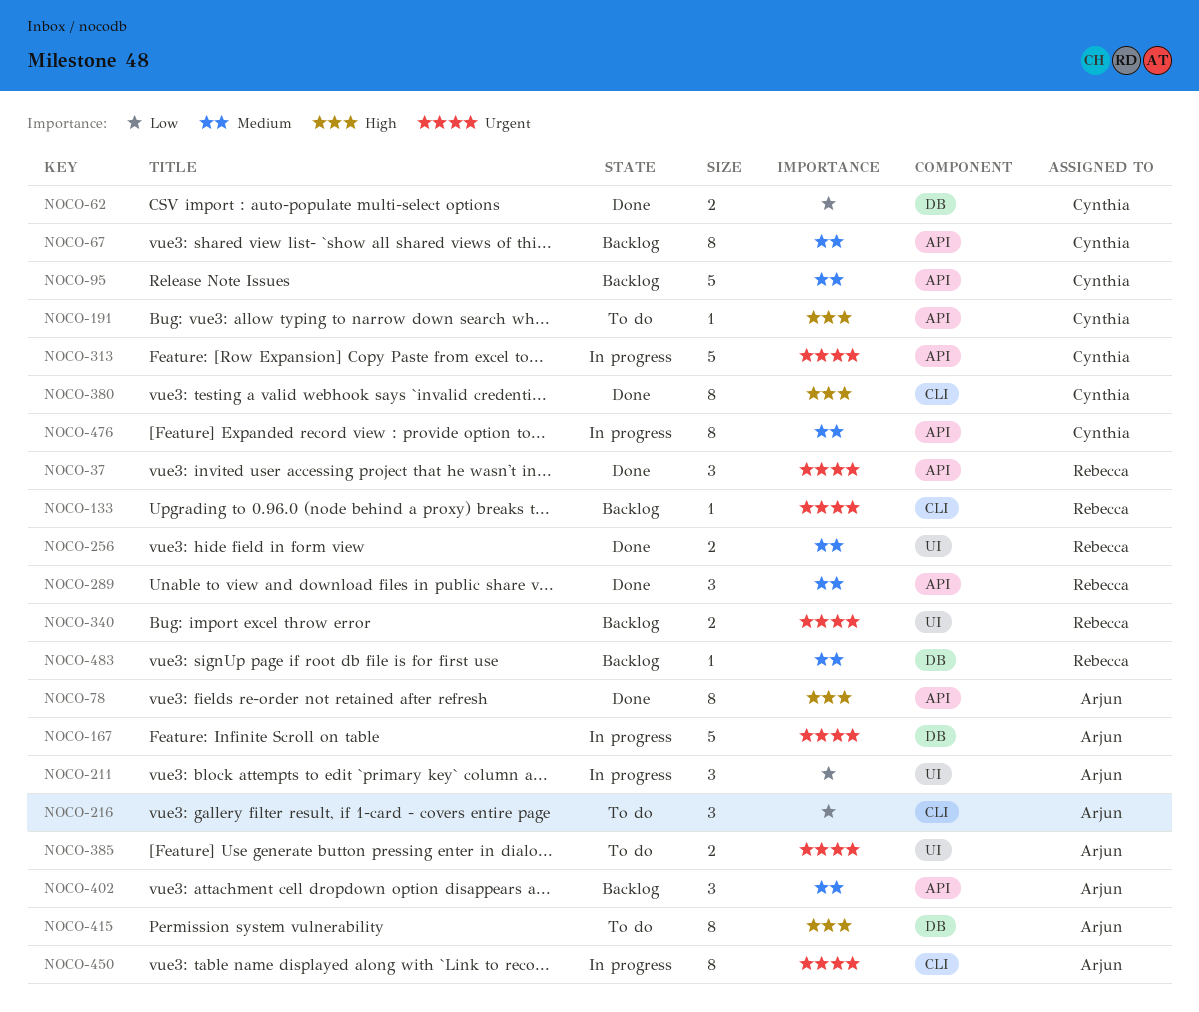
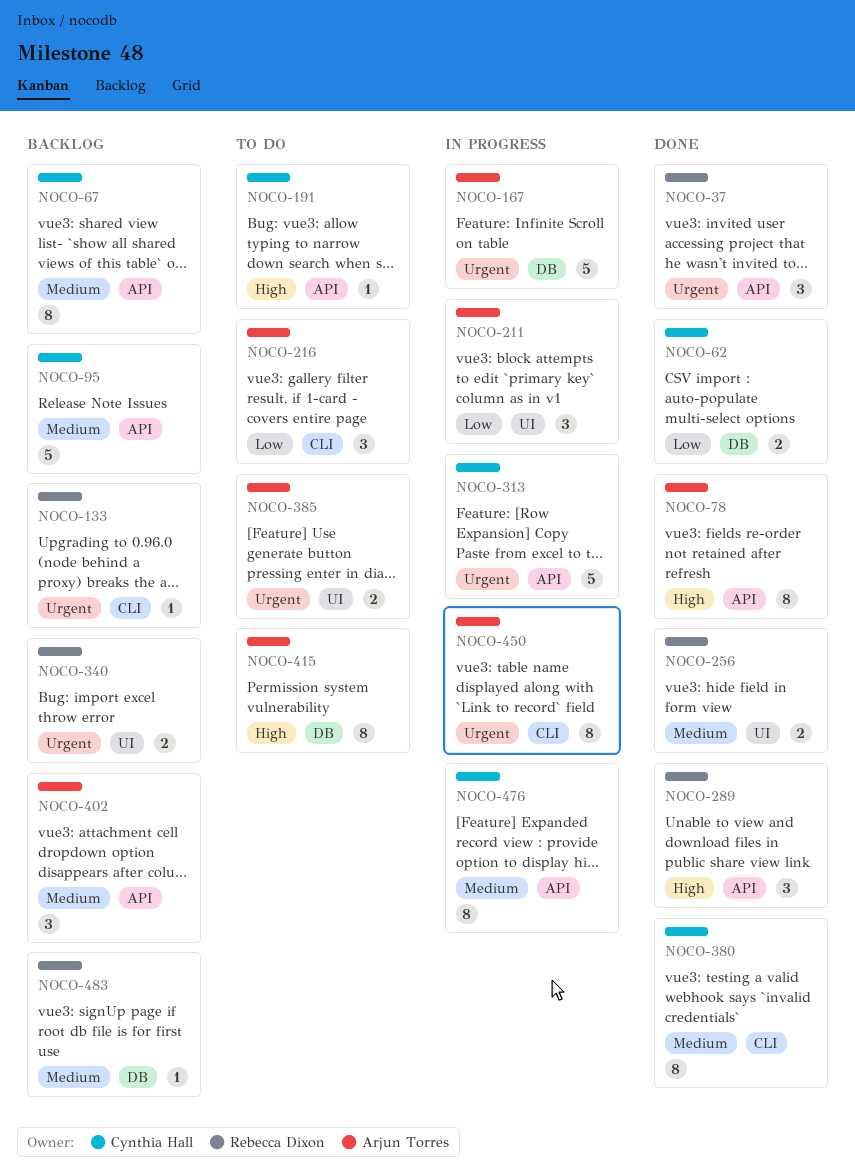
NOCO-289, priority: Medium -> High
NOCO-380, priority: High -> Medium

